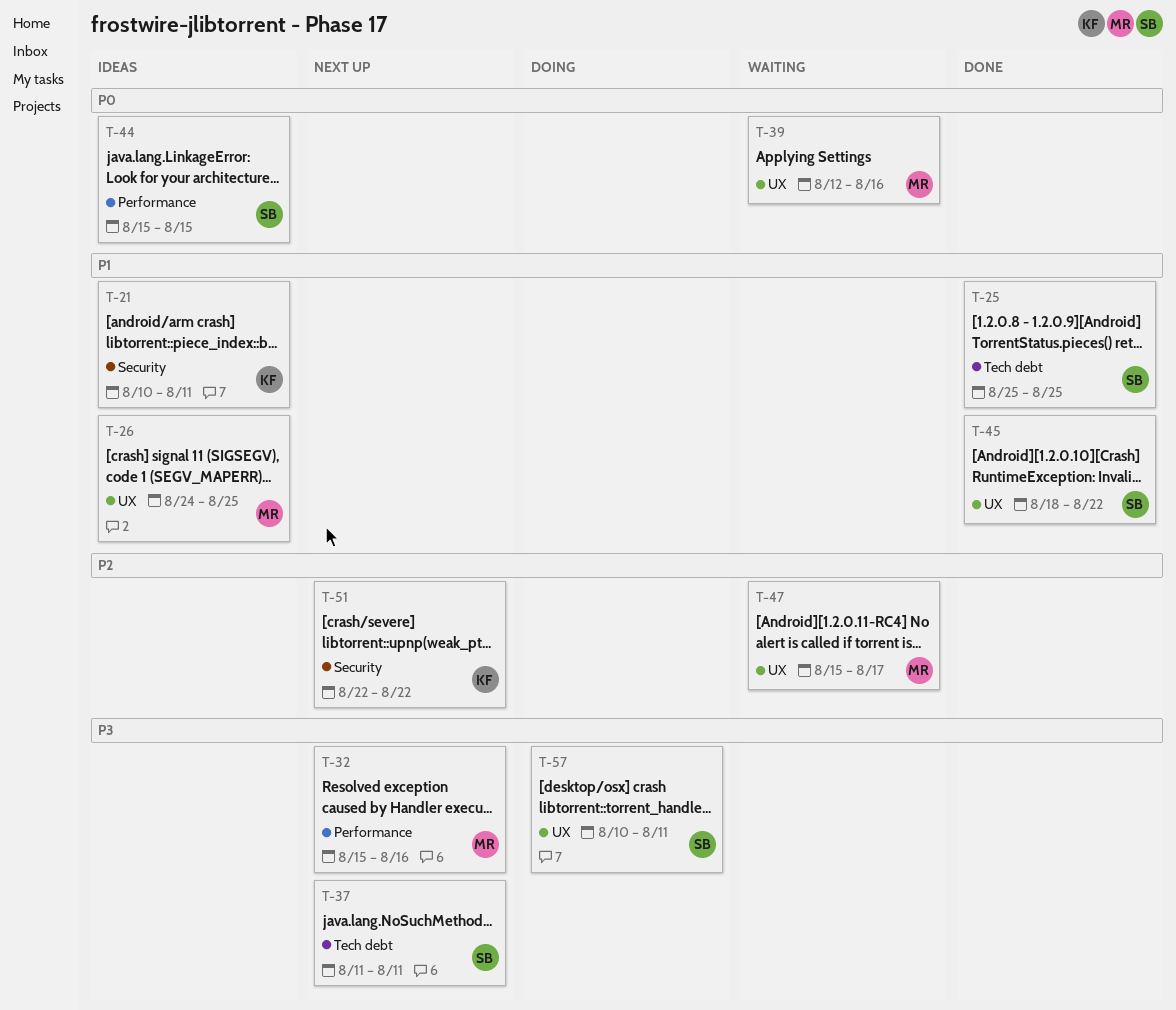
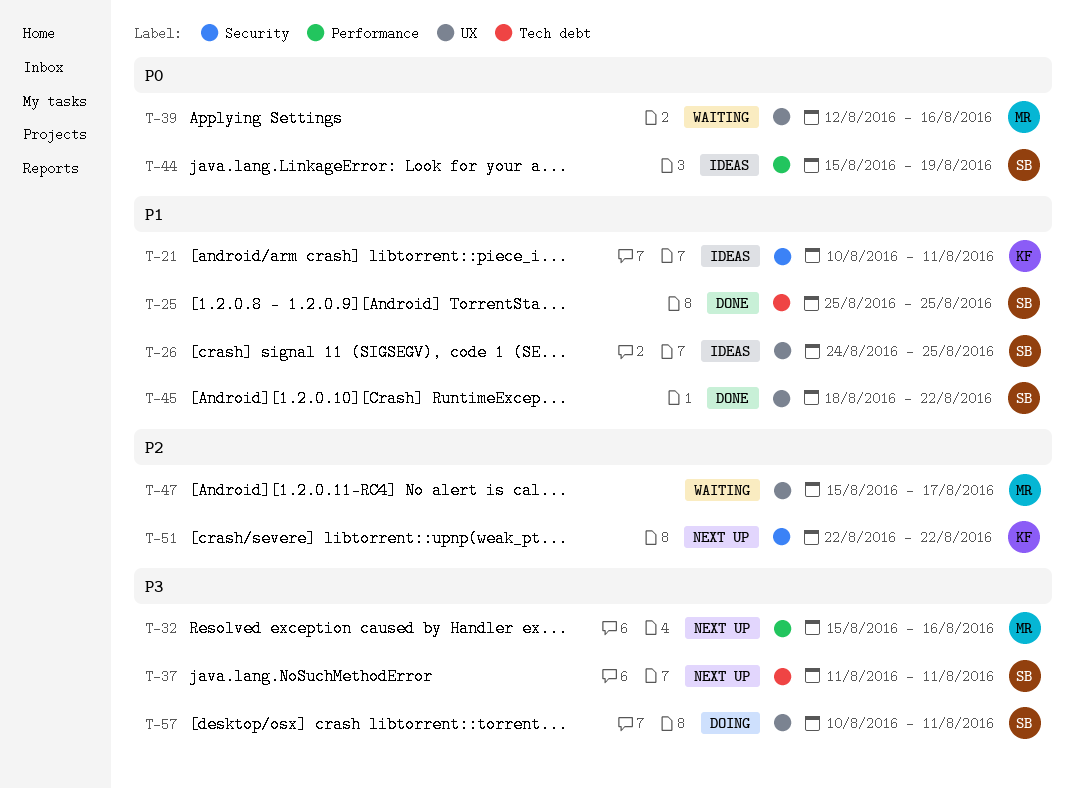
T-26, owner: MR -> SB
T-44, due: Aug 15 -> Aug 19

